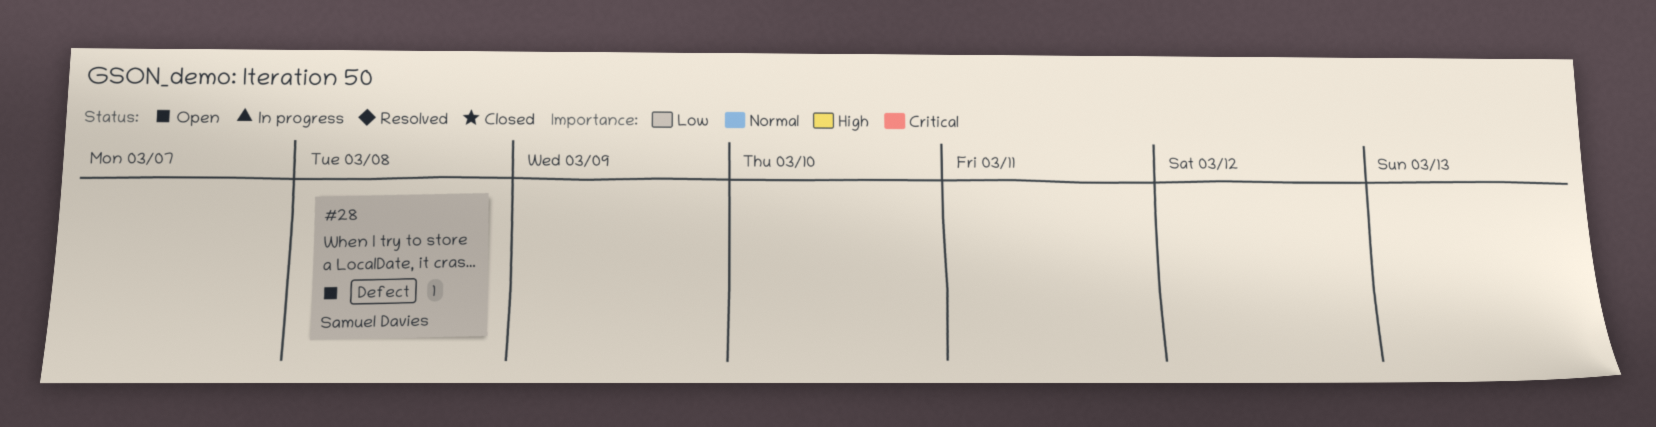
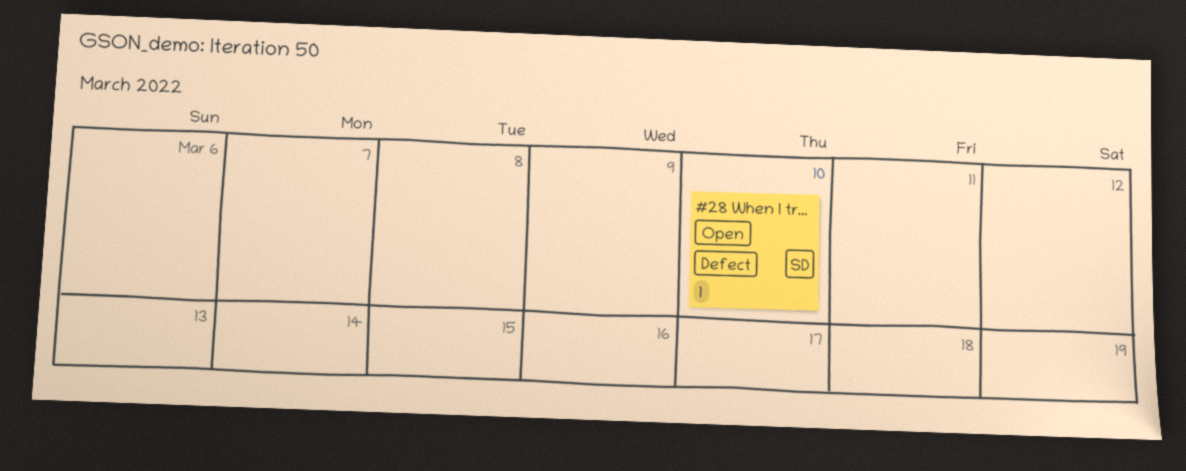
#28, due: Mar 8 -> Mar 10

